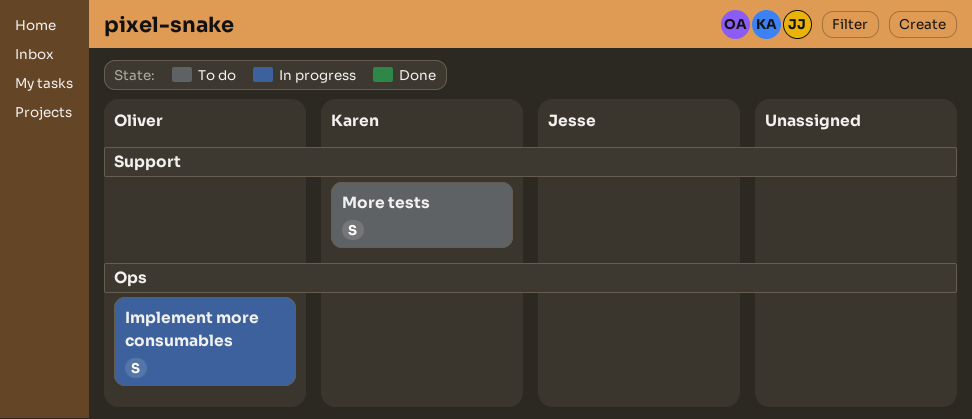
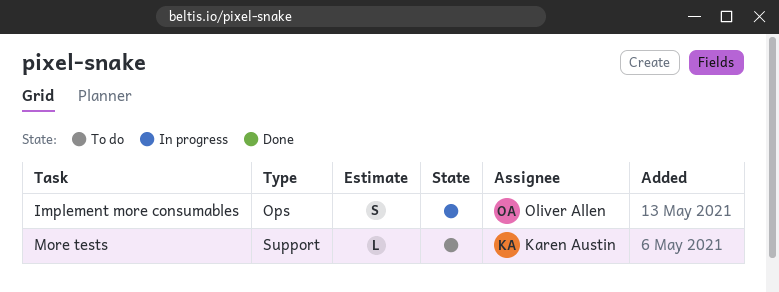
More tests, estimate: S -> L

